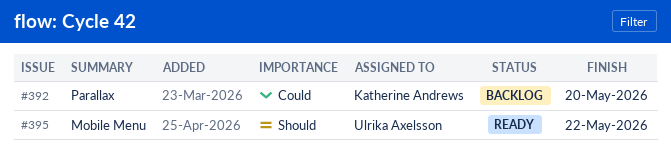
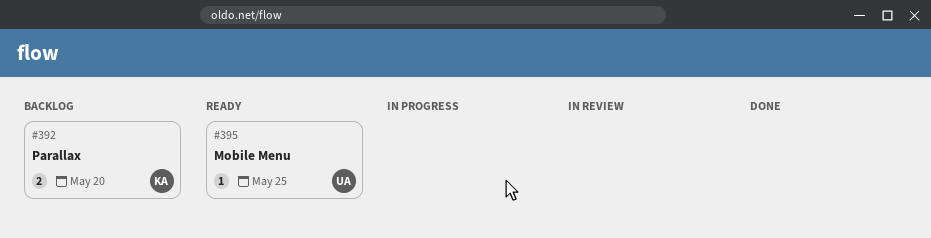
#395, due: May 22 -> May 25

